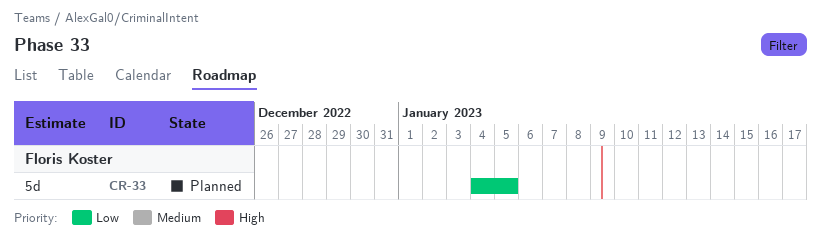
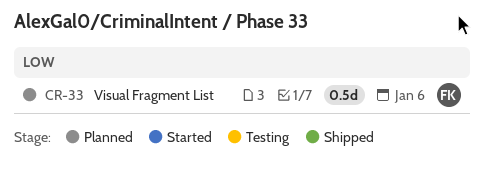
CR-33, estimate: 5d -> 0.5d
CR-33, due: Jan 5 -> Jan 6

